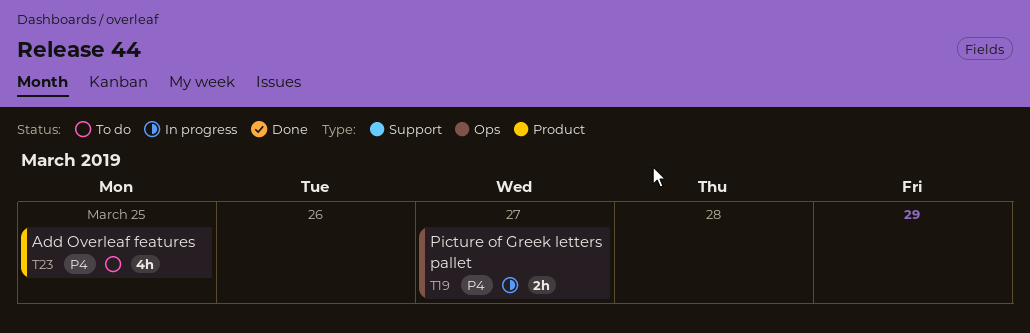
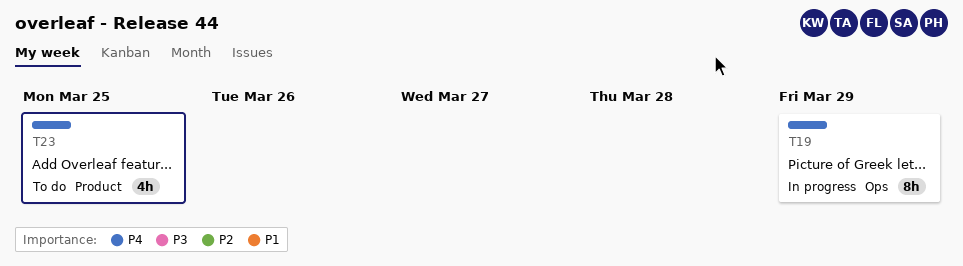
T19, estimate: 2h -> 8h
T19, due: Mar 27 -> Mar 29

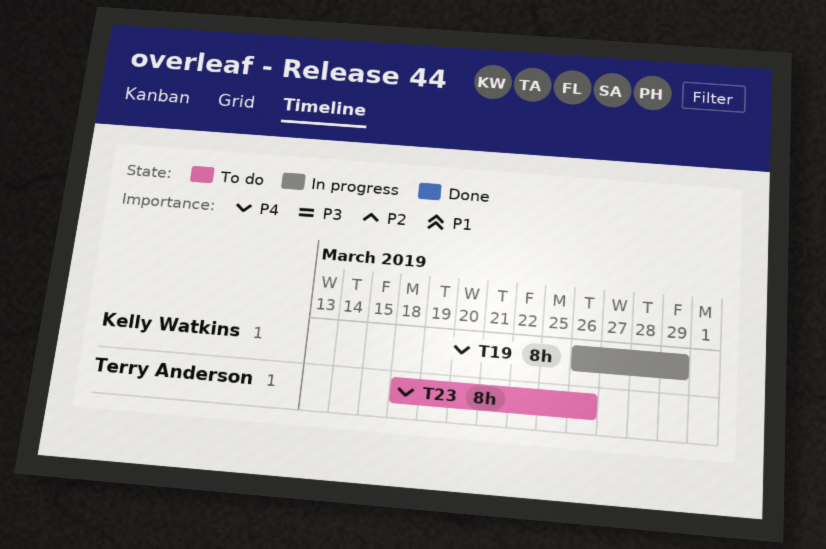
T23, estimate: 4h -> 8h
T23, due: Mar 25 -> Mar 26

